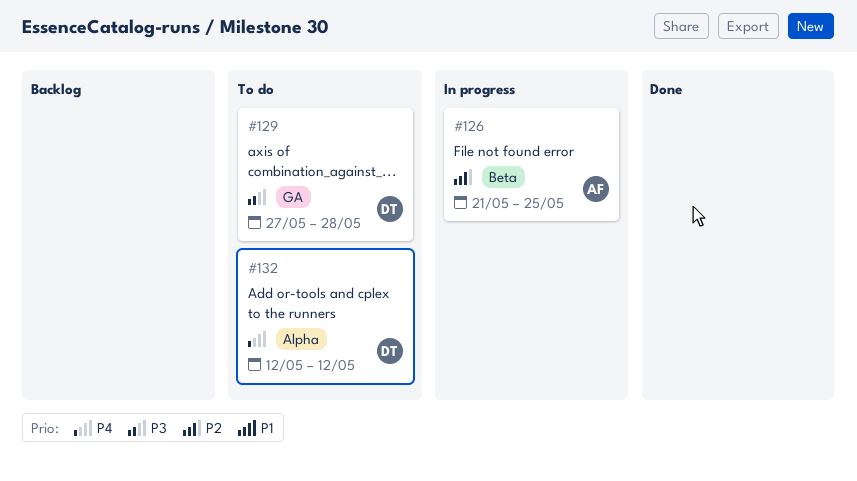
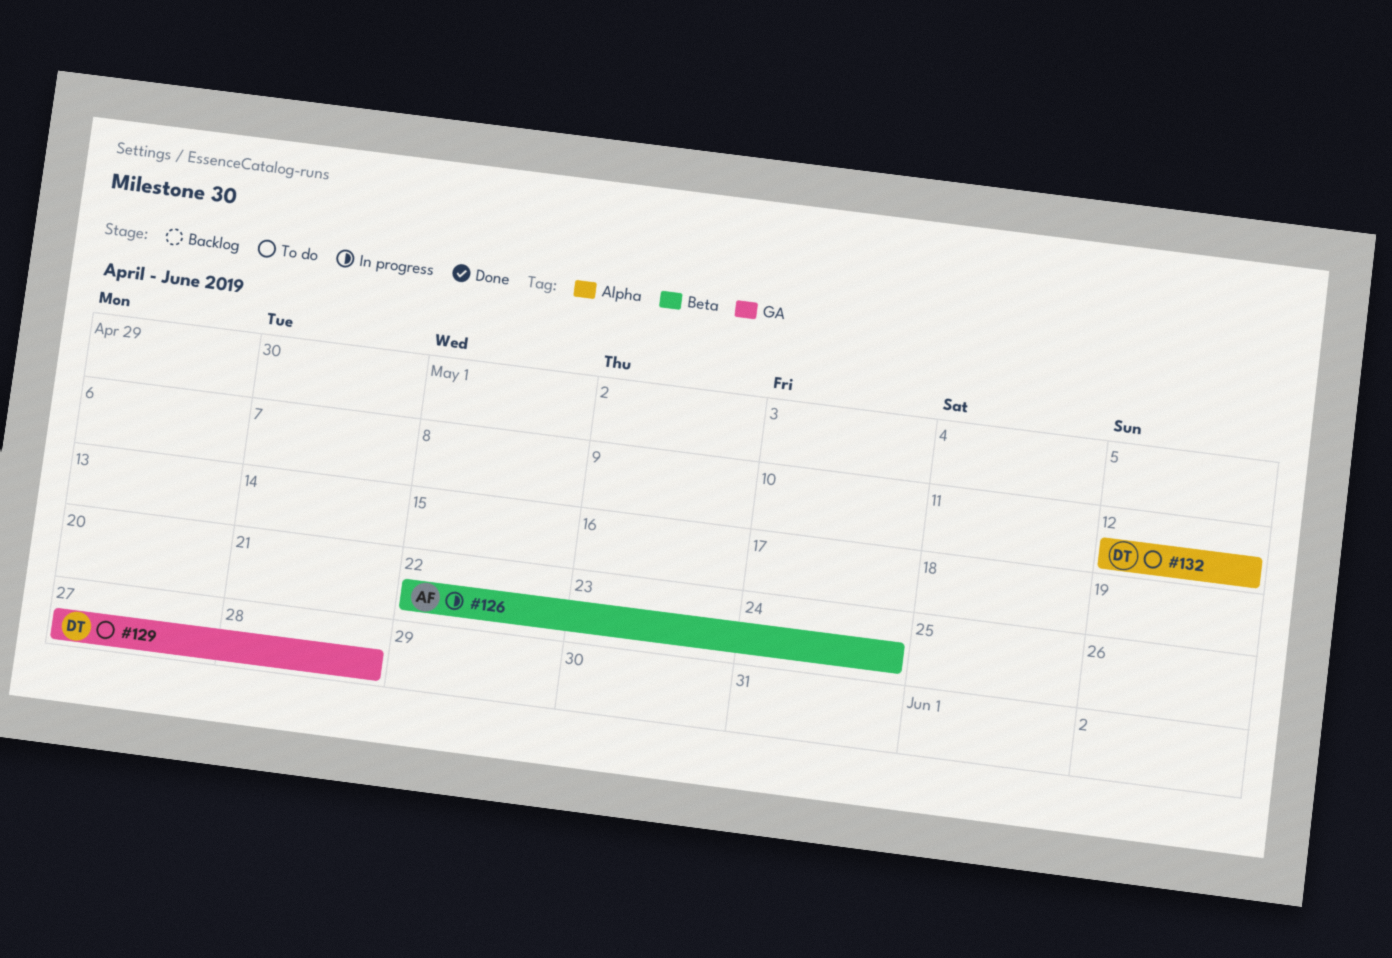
#126, start: May 21 -> May 22
#126, due: May 25 -> May 24

